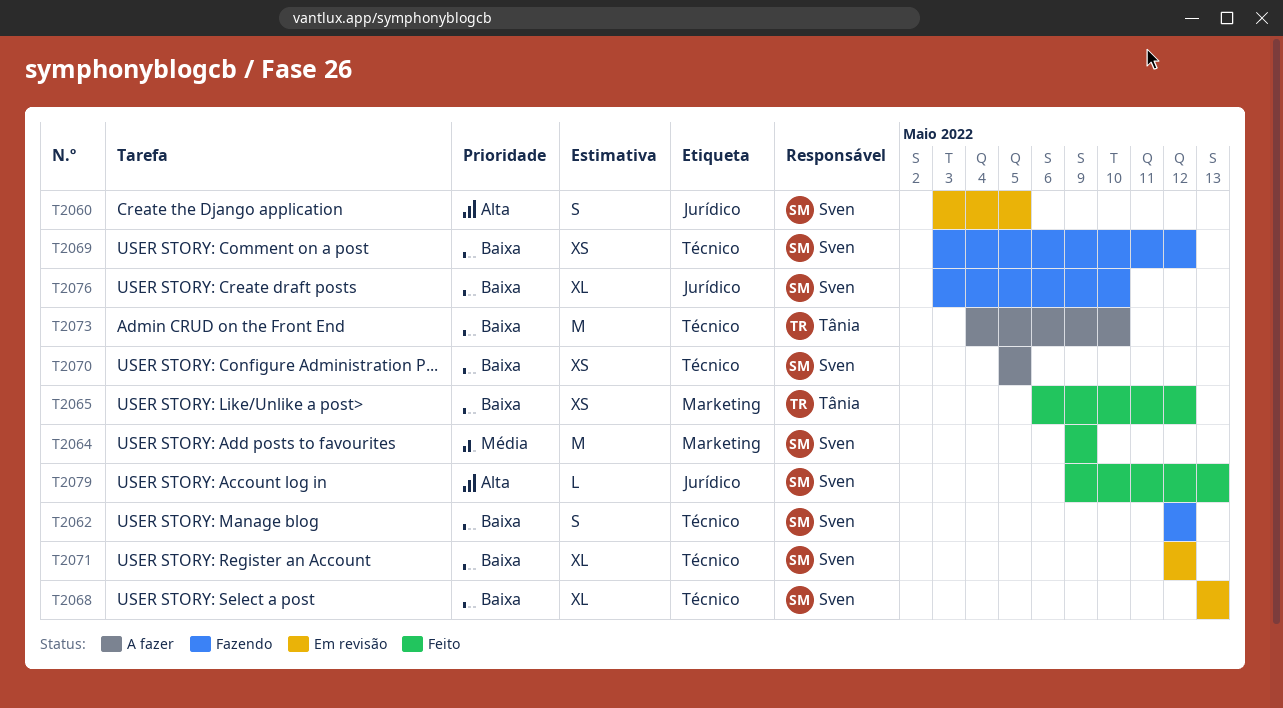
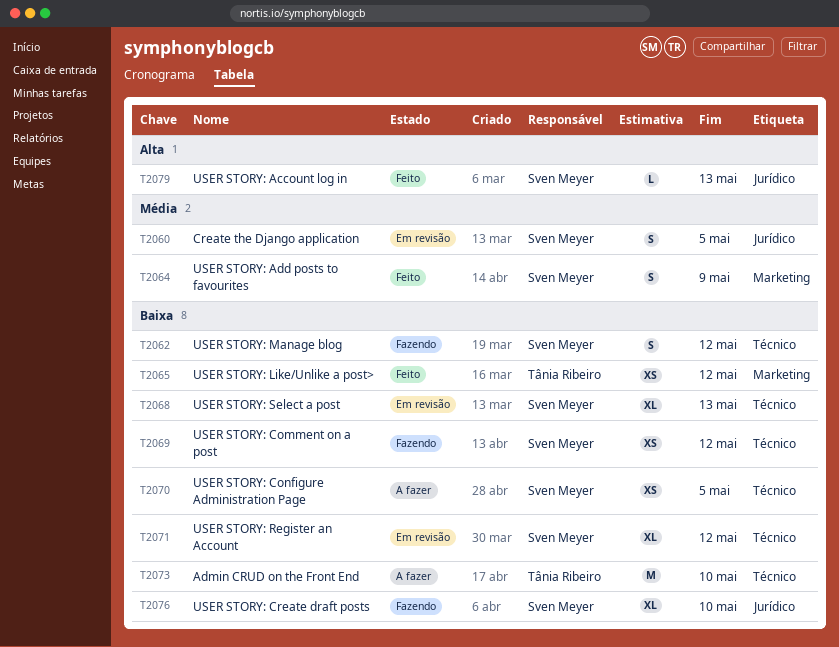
T2060, priority: Alta -> Média
T2064, estimate: M -> S

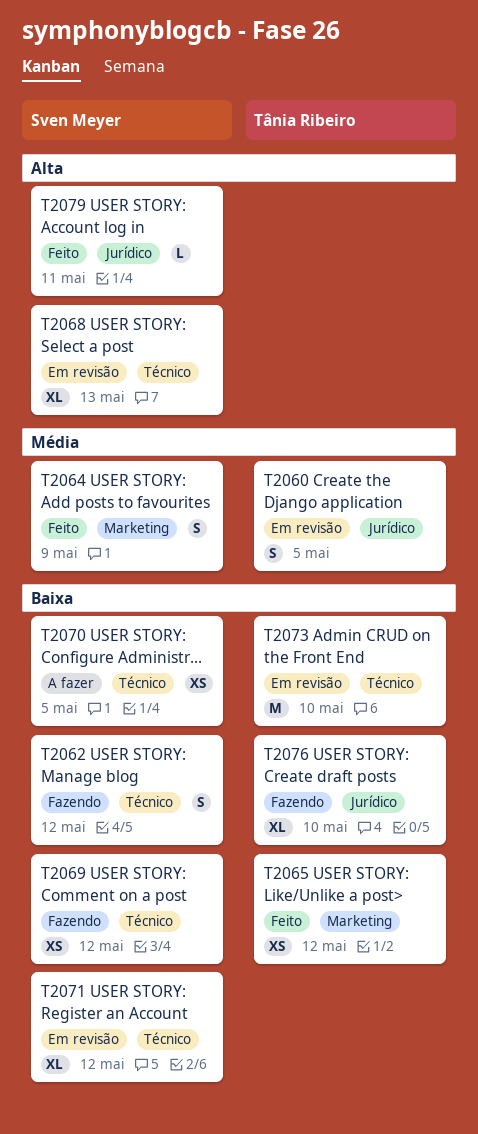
T2060, owner: Sven Meyer -> Tânia Ribeiro
T2068, priority: Baixa -> Alta
T2073, status: A fazer -> Em revisão
T2076, owner: Sven Meyer -> Tânia Ribeiro
T2079, due: May 13 -> May 11

